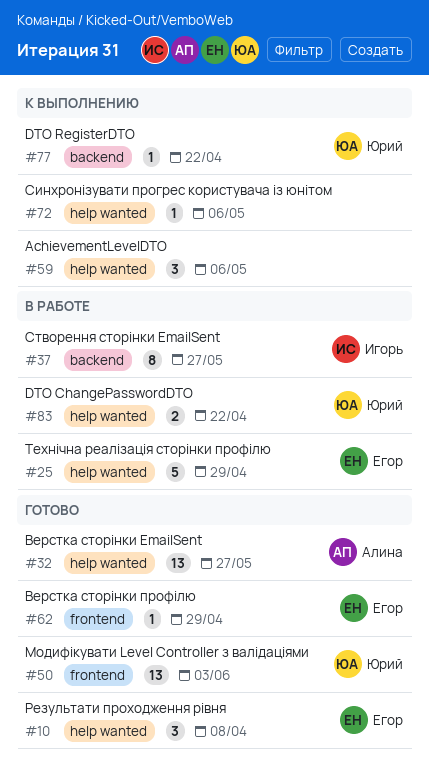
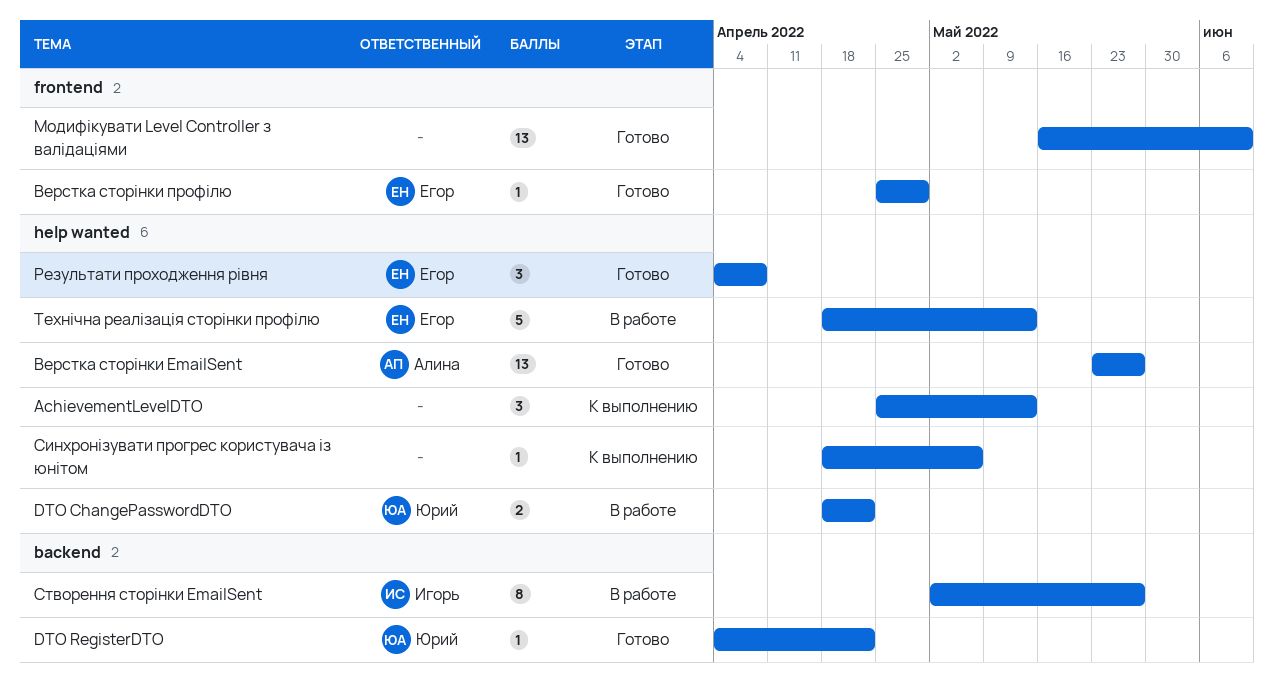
AchievementLevelDTO, due: May 6 -> May 13
DTO RegisterDTO, status: К выполнению -> Готово
Модифікувати Level Controller з валідаціями, owner: Юрий -> none
Модифікувати Level Controller з валідаціями, due: Jun 3 -> Jun 10
Технічна реалізація сторінки профілю, due: Apr 29 -> May 13

